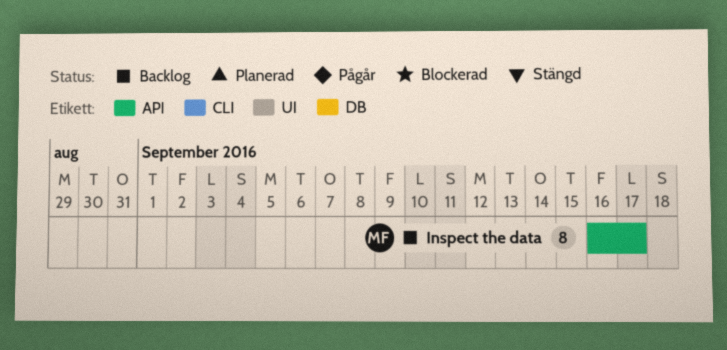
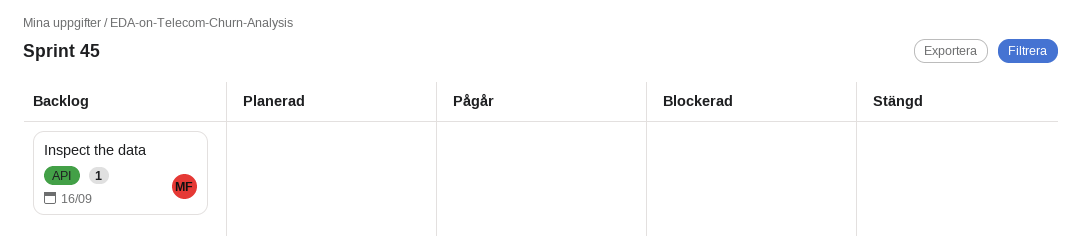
Inspect the data, estimate: 8 -> 1
Inspect the data, due: Sep 17 -> Sep 16

